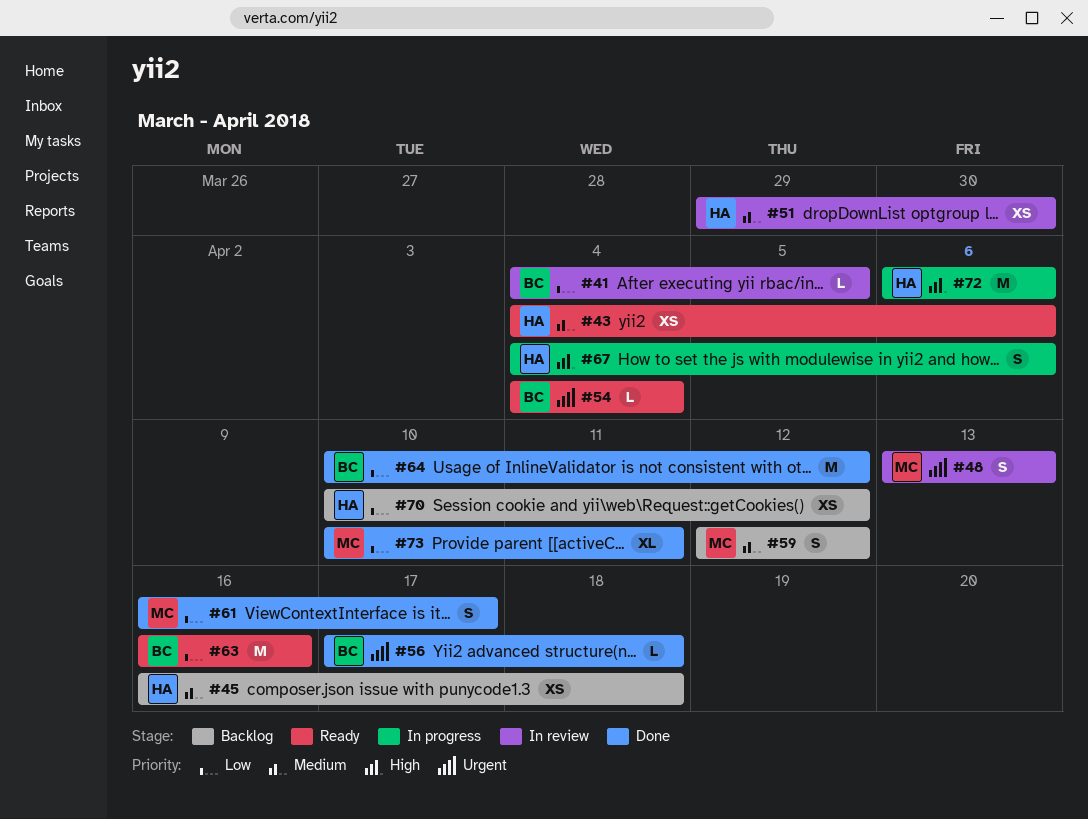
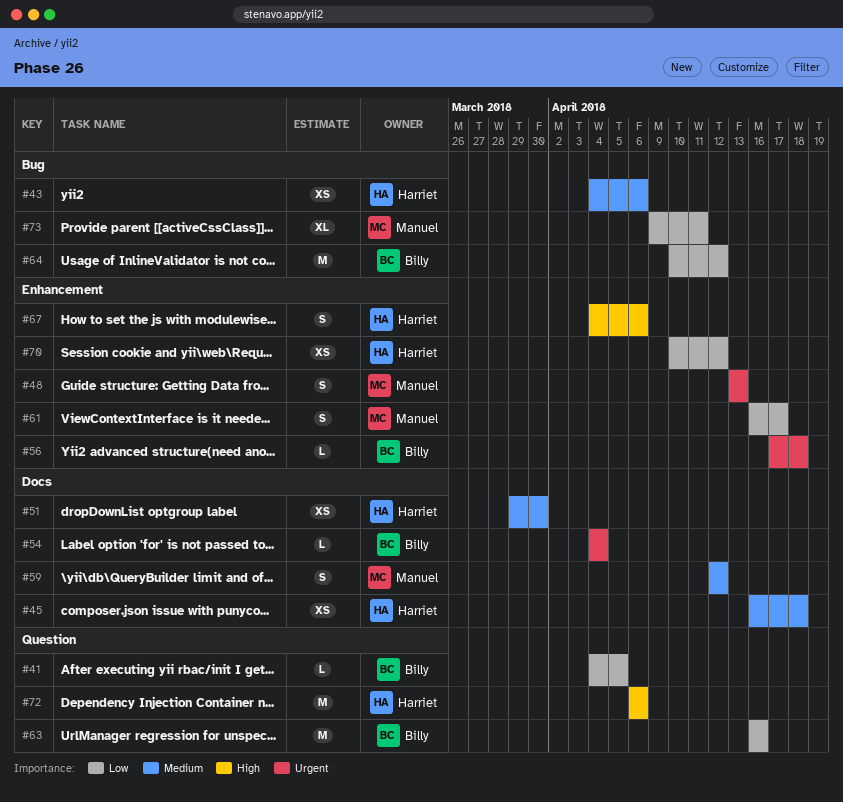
#73, start: Apr 10 -> Apr 9

